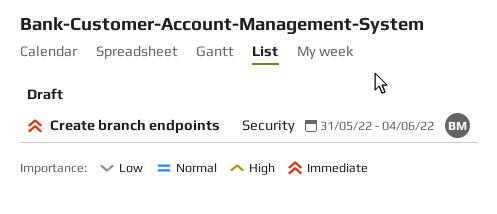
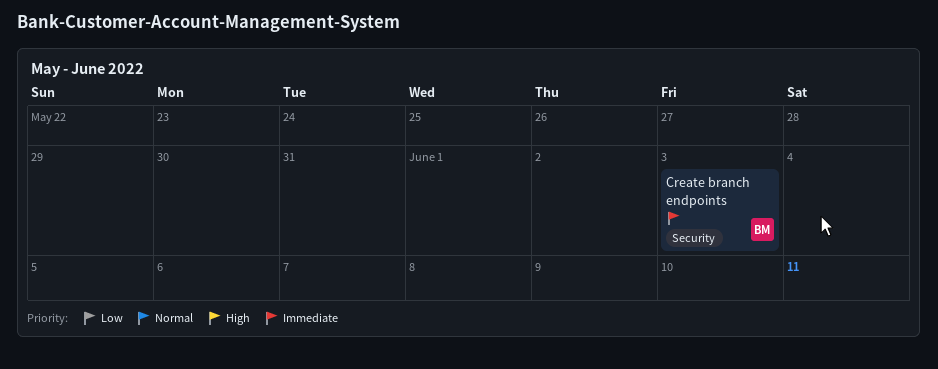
Create branch endpoints, due: Jun 4 -> Jun 3

